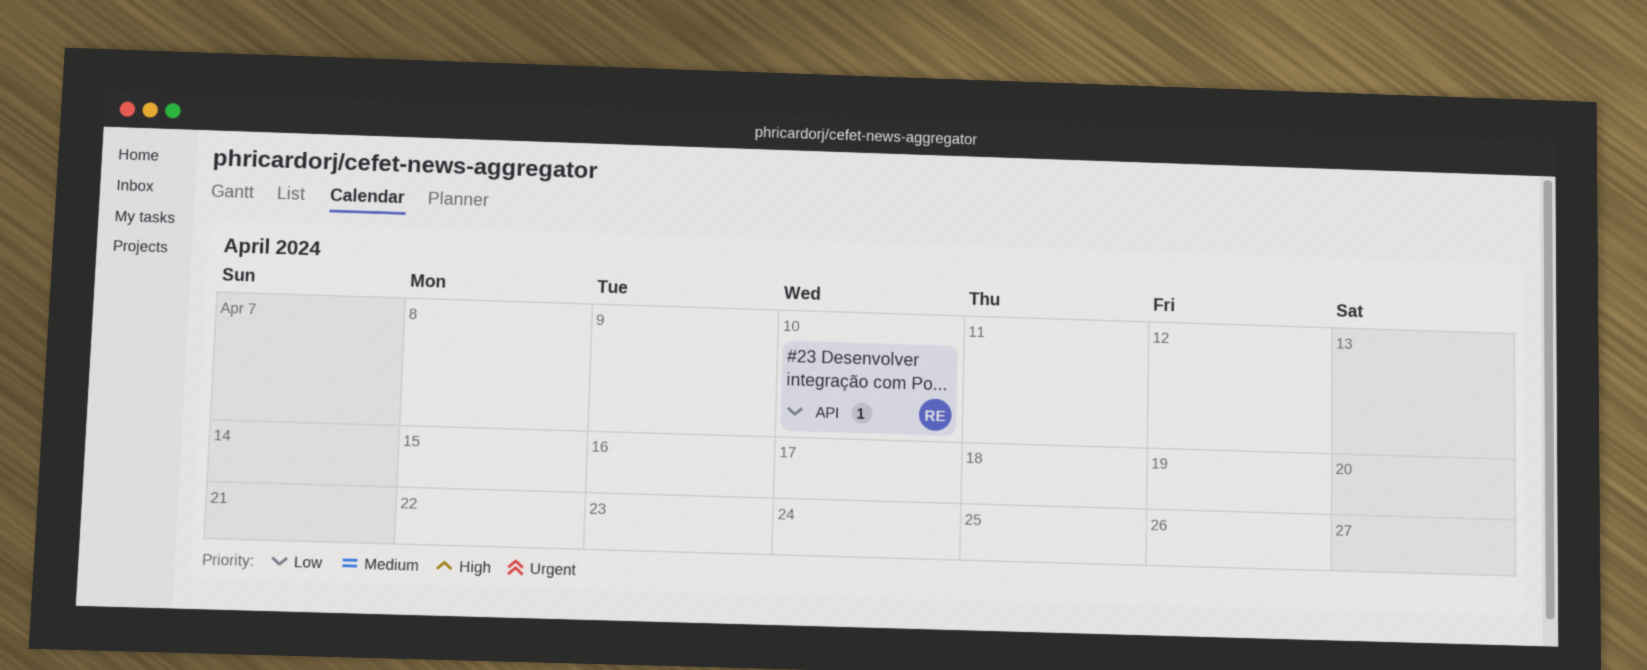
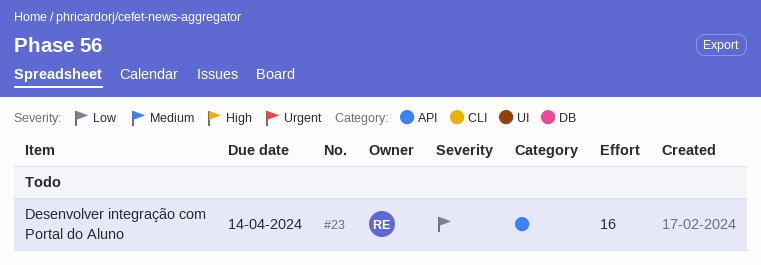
#23, estimate: 1 -> 16
#23, due: Apr 10 -> Apr 14

